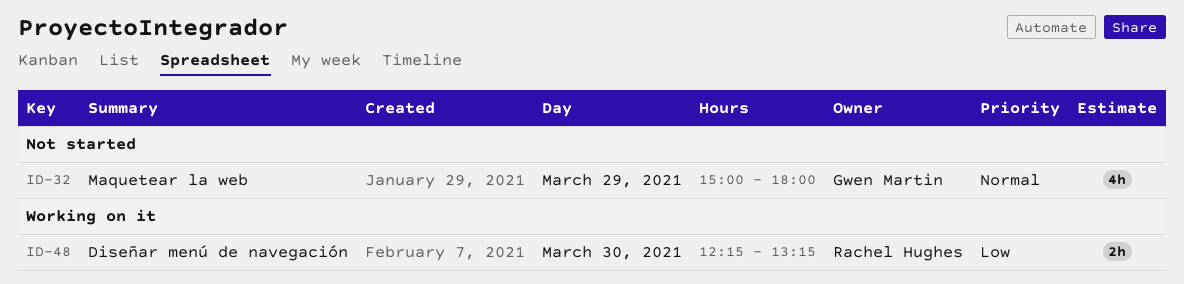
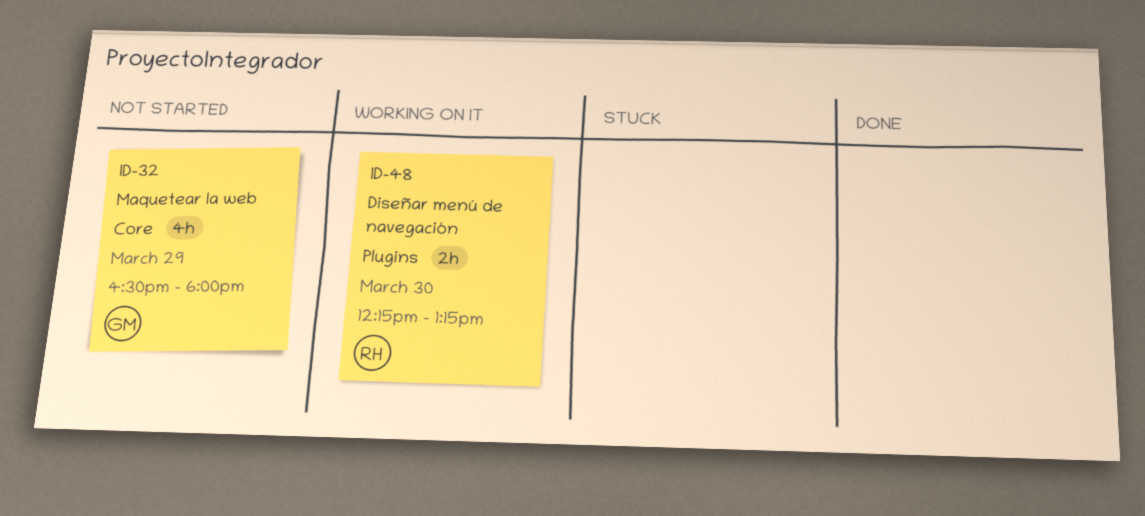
ID-32, begins: 15:00 -> 16:30

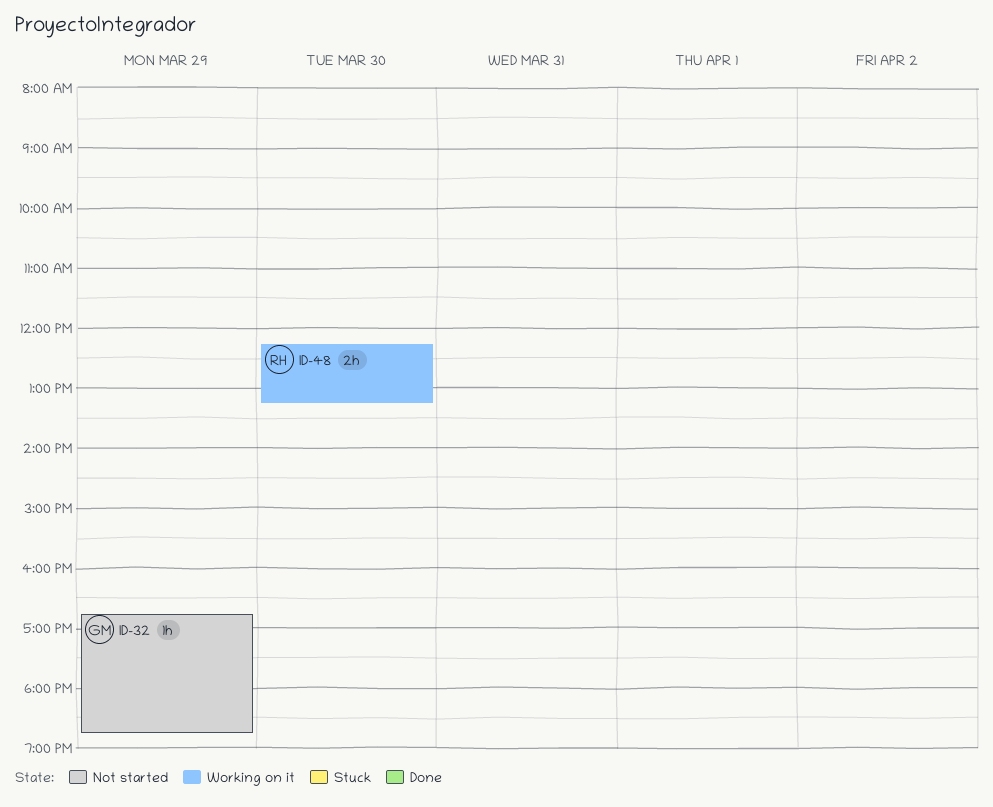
ID-32, estimate: 4h -> 1h
ID-32, begins: 16:30 -> 16:45
ID-32, ends: 18:00 -> 18:45

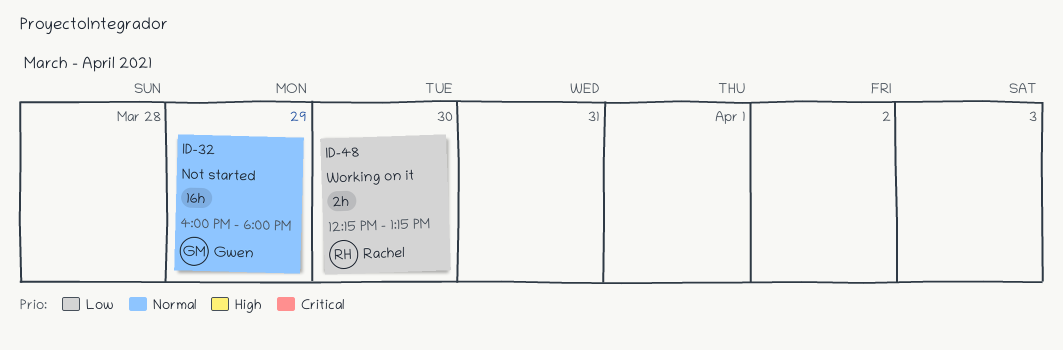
ID-32, estimate: 1h -> 16h
ID-32, begins: 16:45 -> 16:00
ID-32, ends: 18:45 -> 18:00

